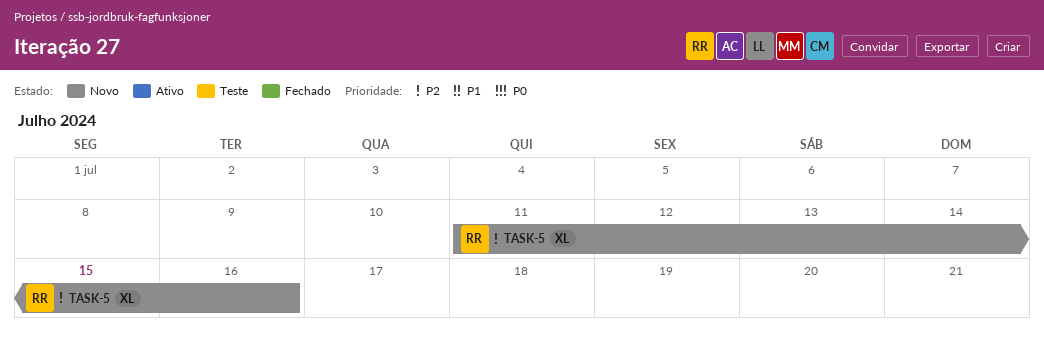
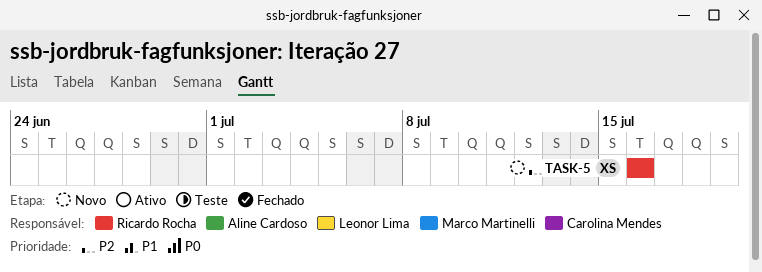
TASK-5, estimate: XL -> XS
TASK-5, start: Jul 11 -> Jul 16

